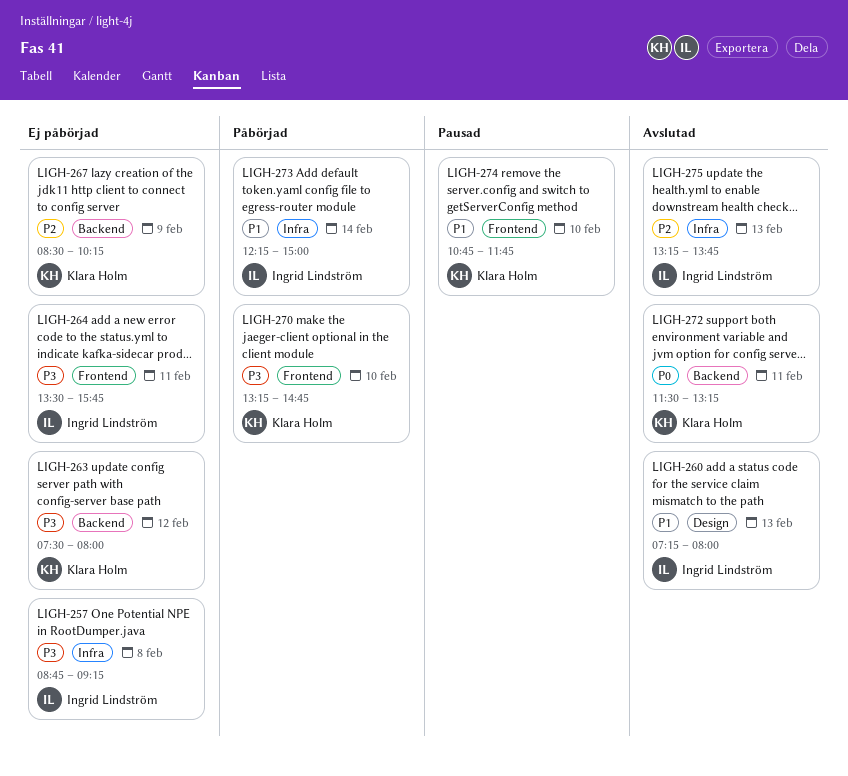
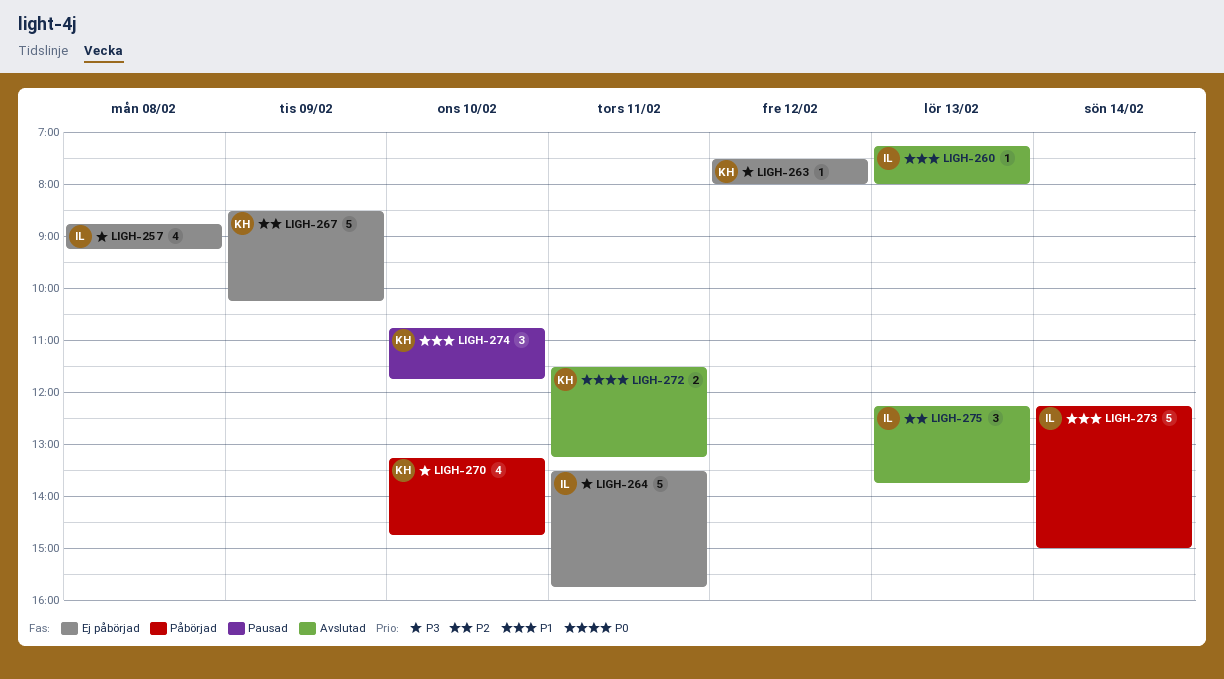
LIGH-275, begins: 13:15 -> 12:15

